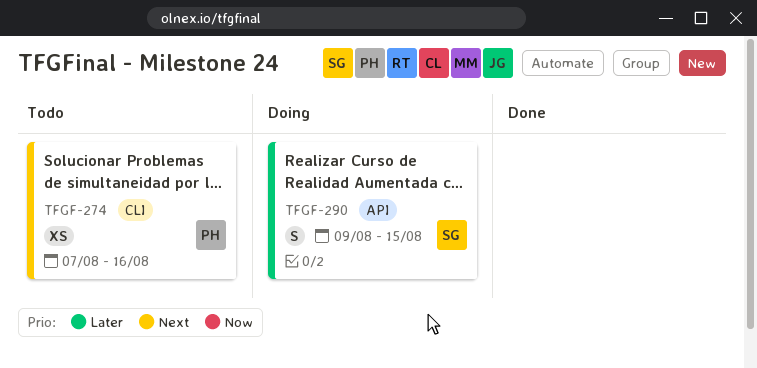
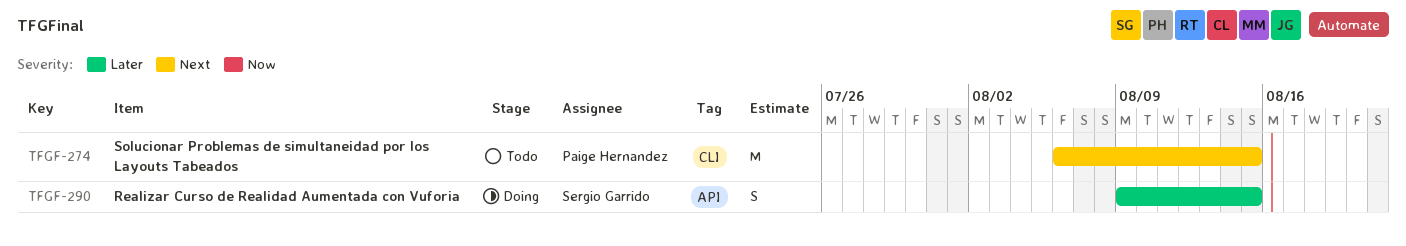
TFGF-274, estimate: XS -> M
TFGF-274, start: Aug 7 -> Aug 6
TFGF-274, due: Aug 16 -> Aug 15

